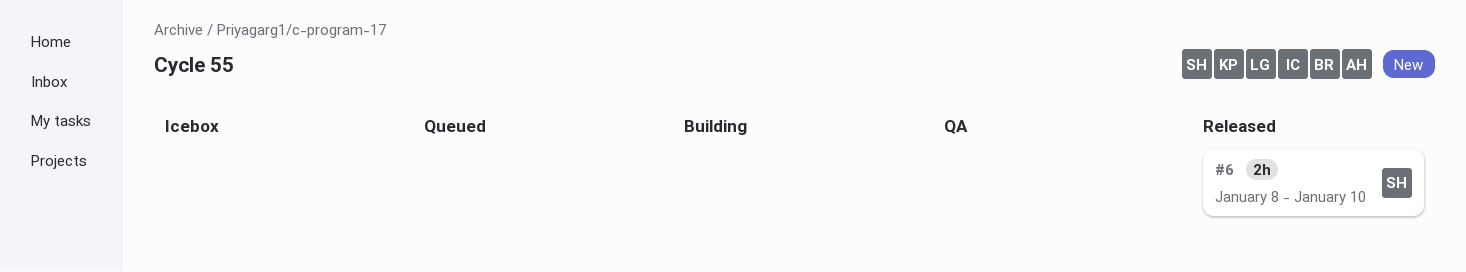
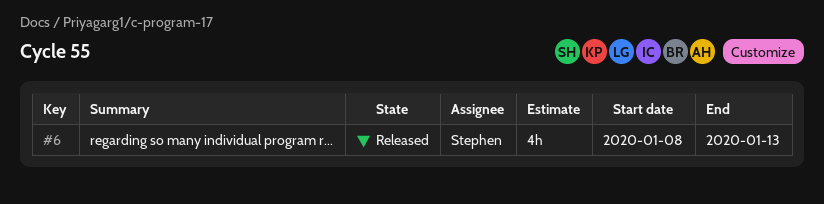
#6, estimate: 2h -> 4h
#6, due: Jan 10 -> Jan 13

